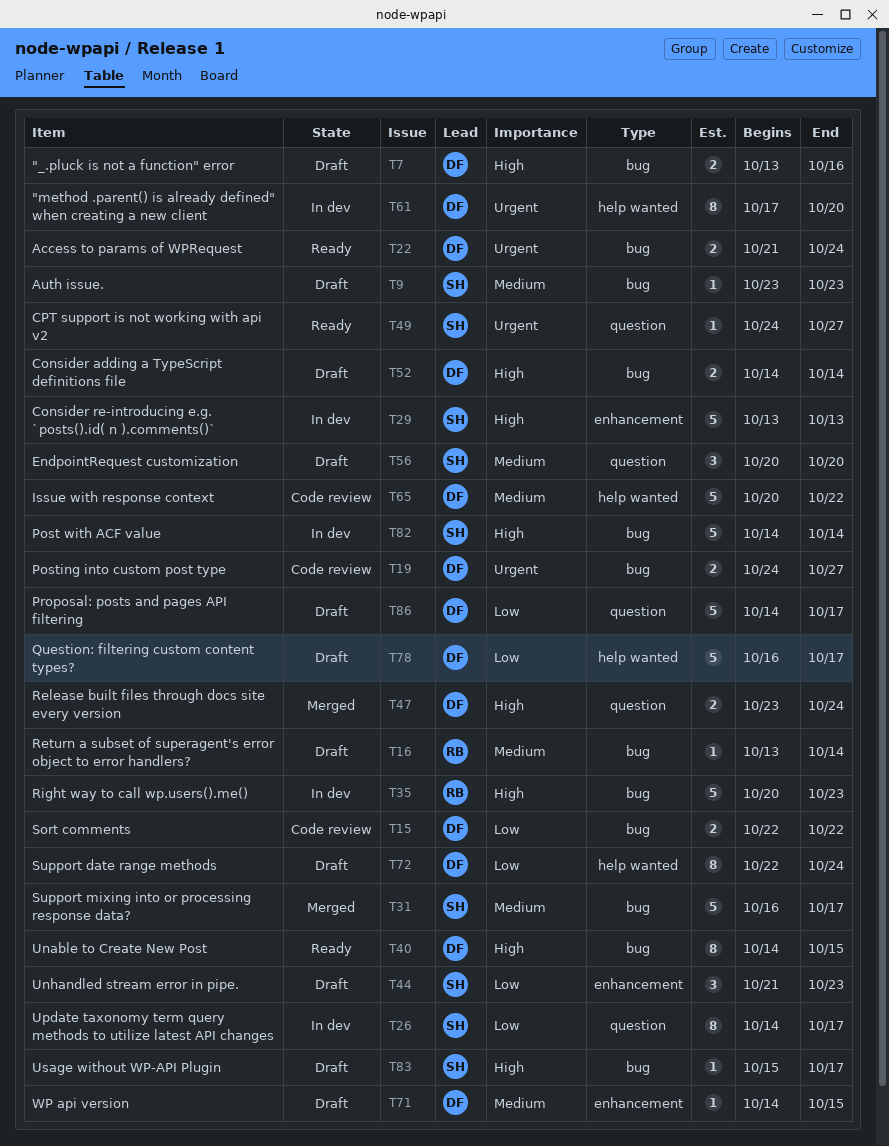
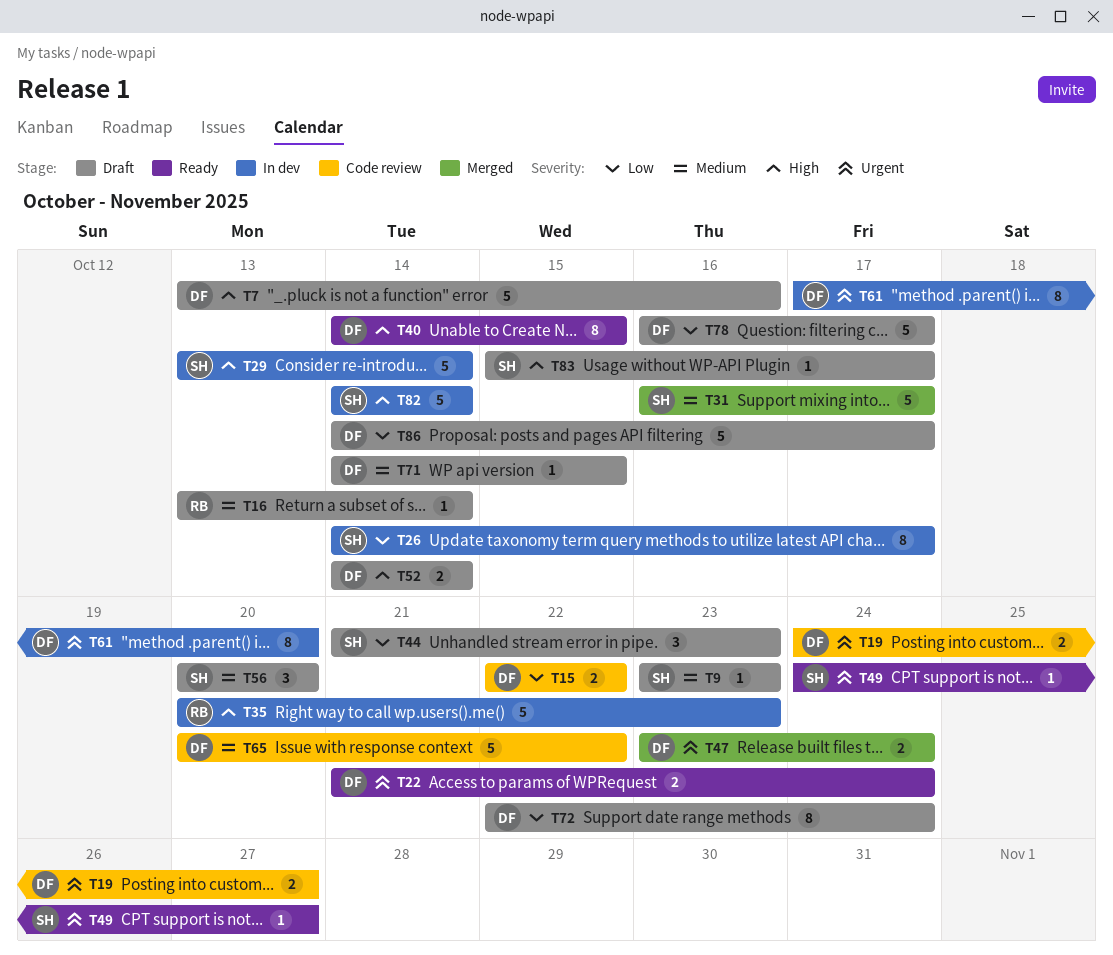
T7, estimate: 2 -> 5
T29, due: Oct 13 -> Oct 14
T47, priority: High -> Urgent

